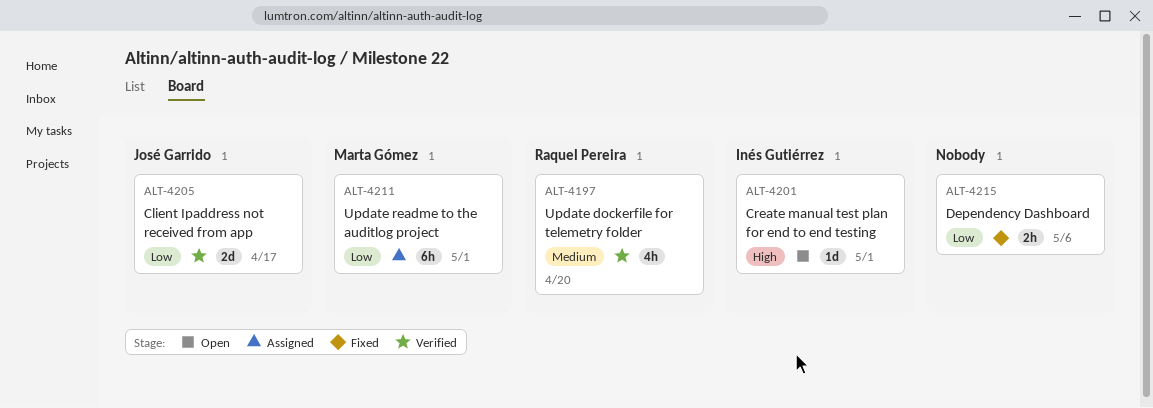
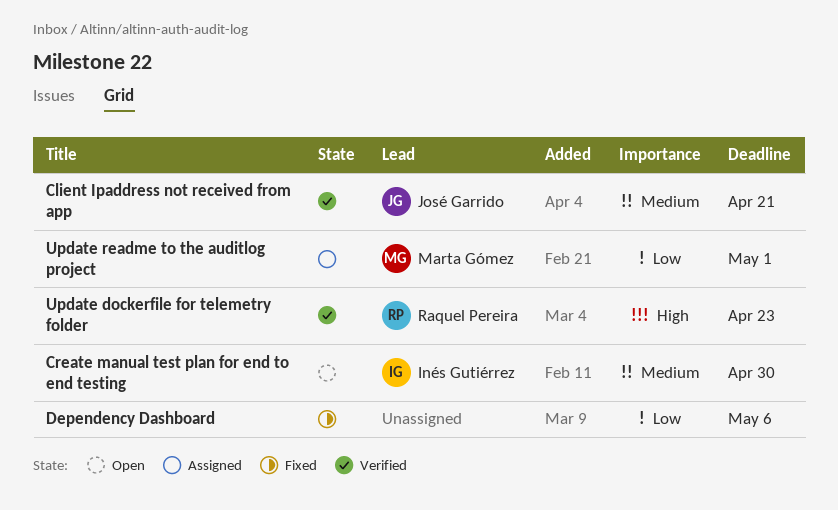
Client Ipaddress not received from app, priority: Low -> Medium
Client Ipaddress not received from app, due: Apr 17 -> Apr 21
Create manual test plan for end to end testing, priority: High -> Medium
Create manual test plan for end to end testing, due: May 1 -> Apr 30
Update dockerfile for telemetry folder, priority: Medium -> High
Update dockerfile for telemetry folder, due: Apr 20 -> Apr 23

